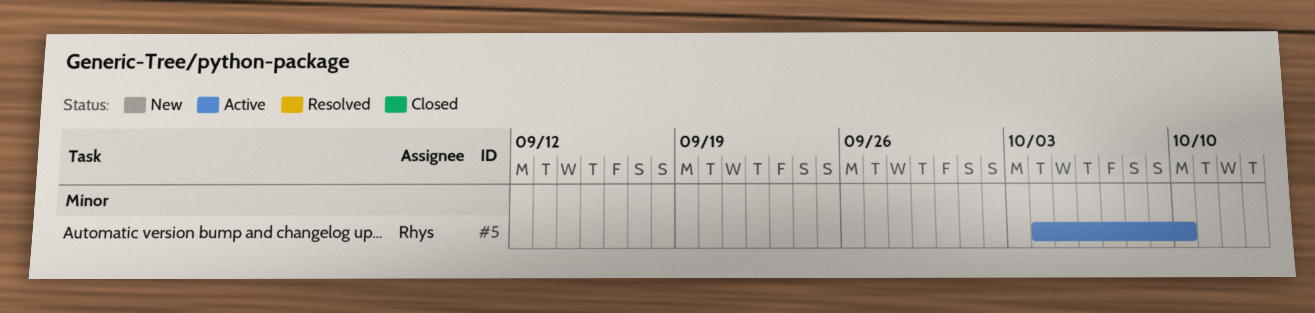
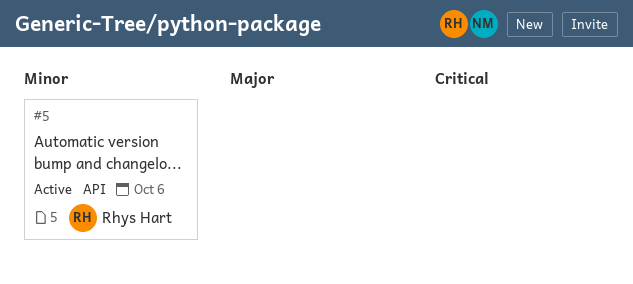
#5, due: Oct 10 -> Oct 6

